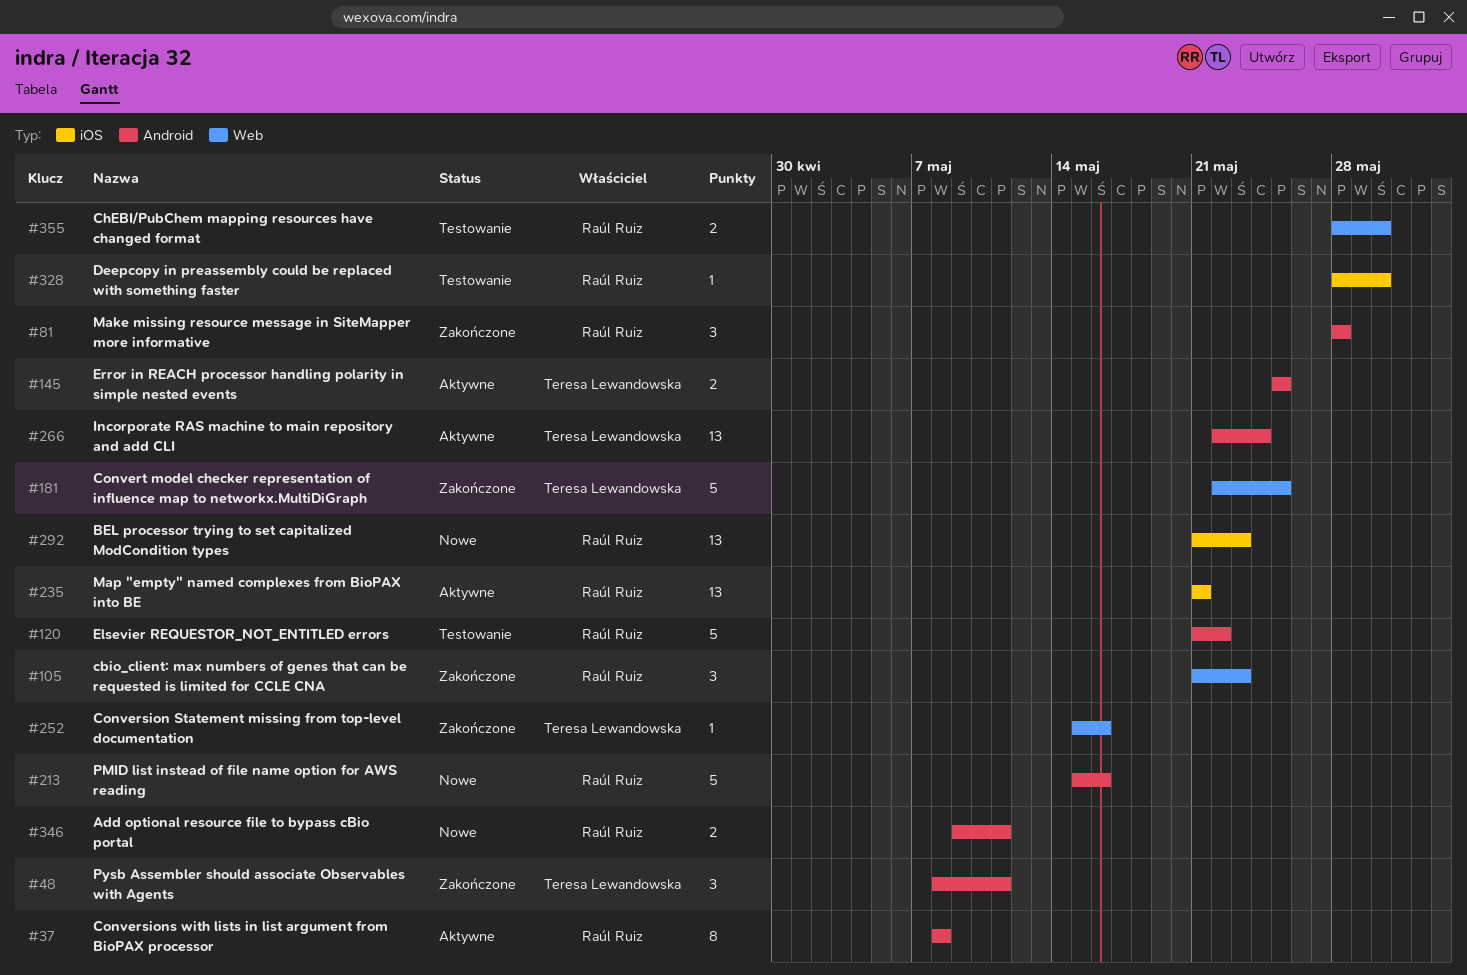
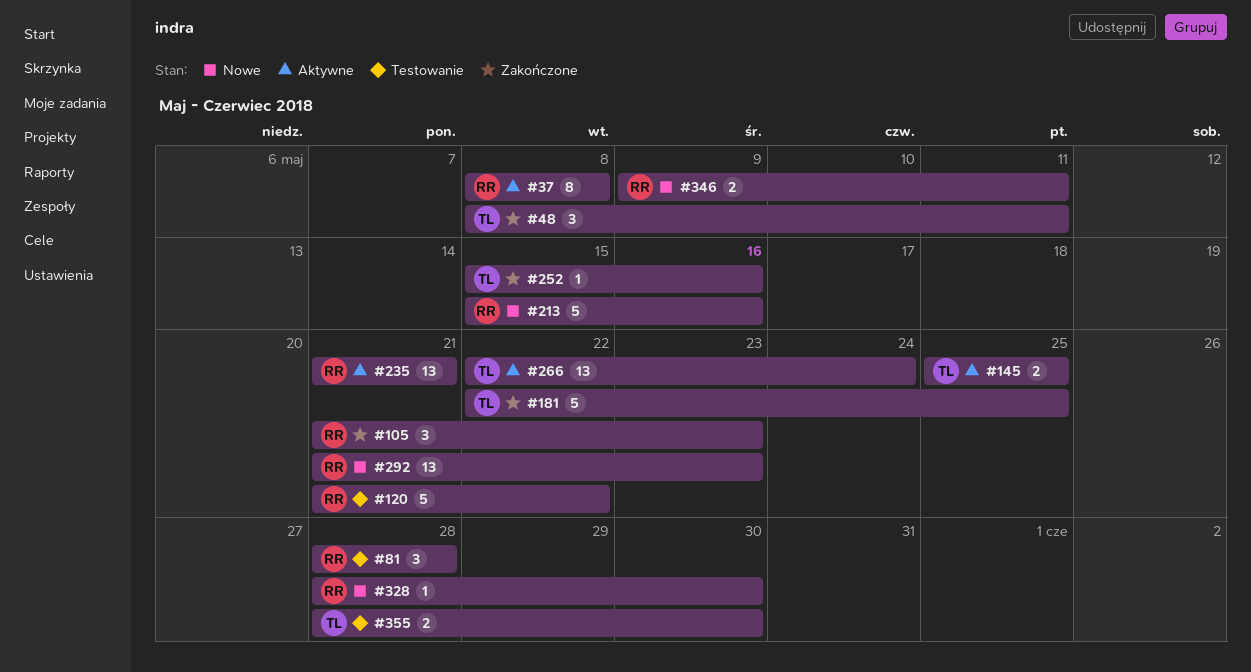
#81, status: Zakończone -> Testowanie
#328, status: Testowanie -> Nowe
#355, owner: Raúl Ruiz -> Teresa Lewandowska

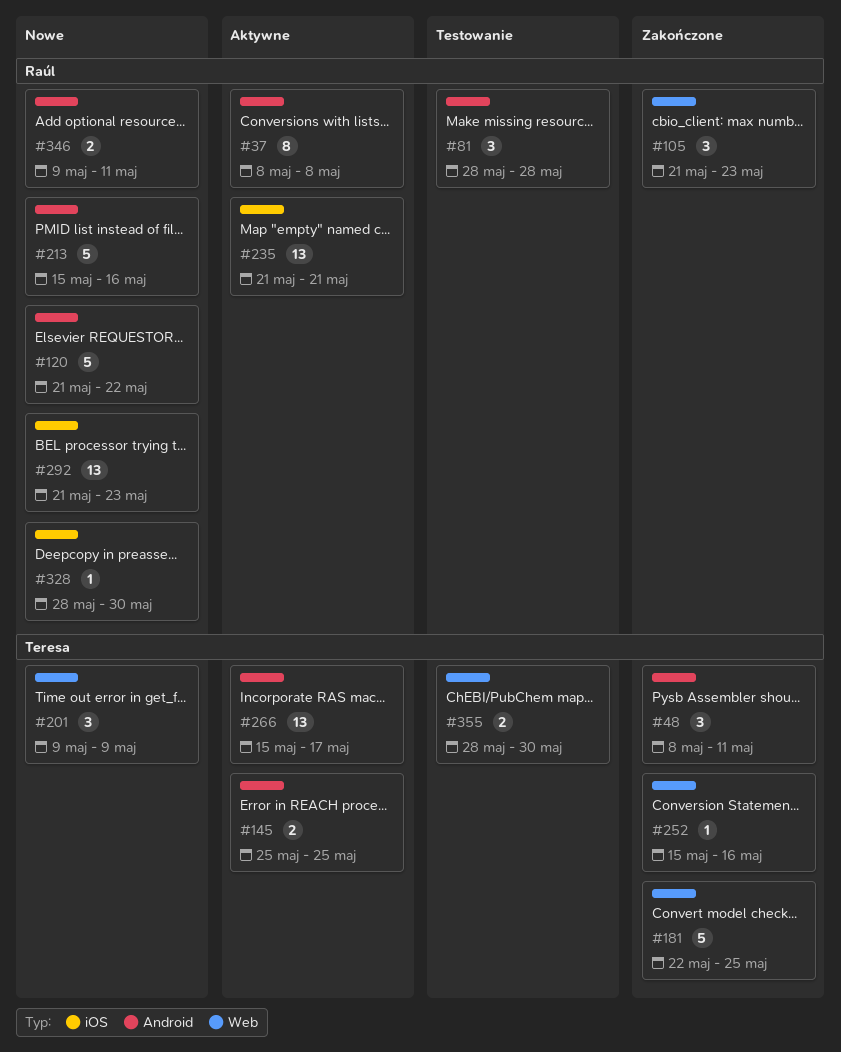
#120, status: Testowanie -> Nowe
#201: none -> present
#266, start: May 22 -> May 15
#266, due: May 24 -> May 17

